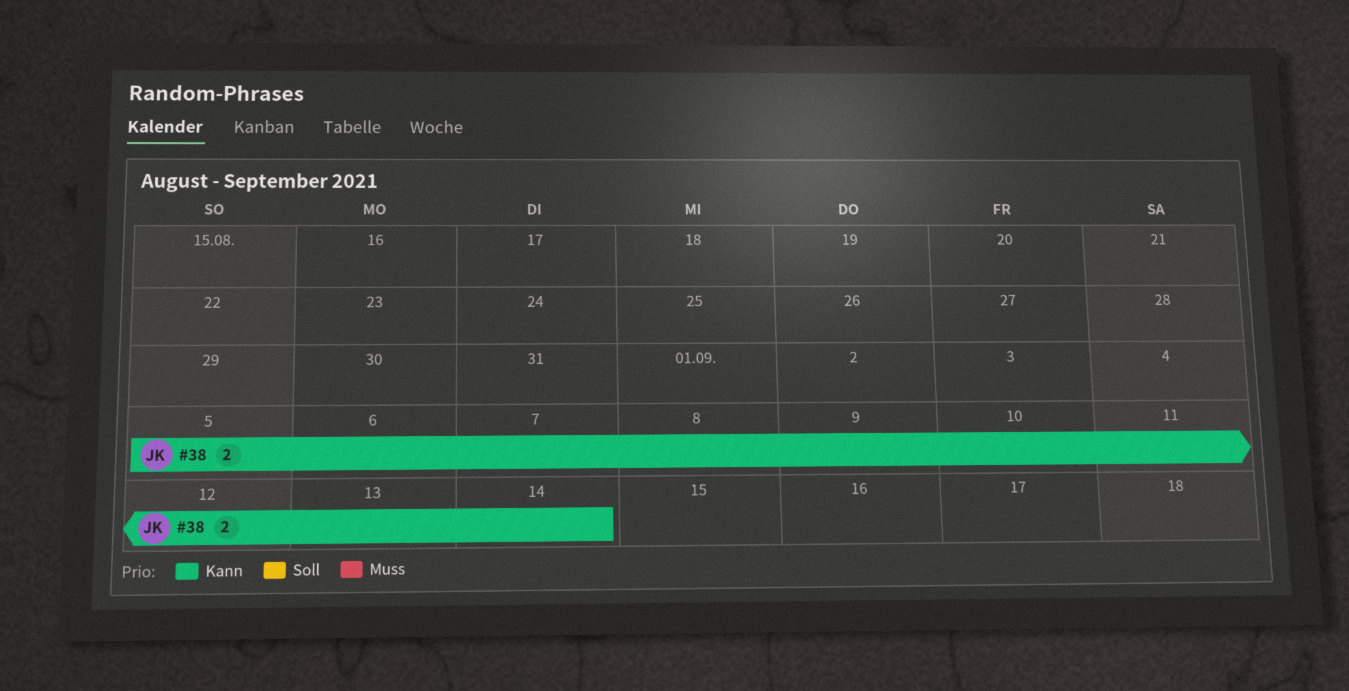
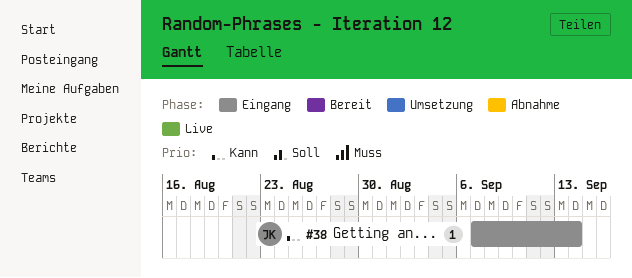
#38, estimate: 2 -> 1
#38, start: Sep 5 -> Sep 7

